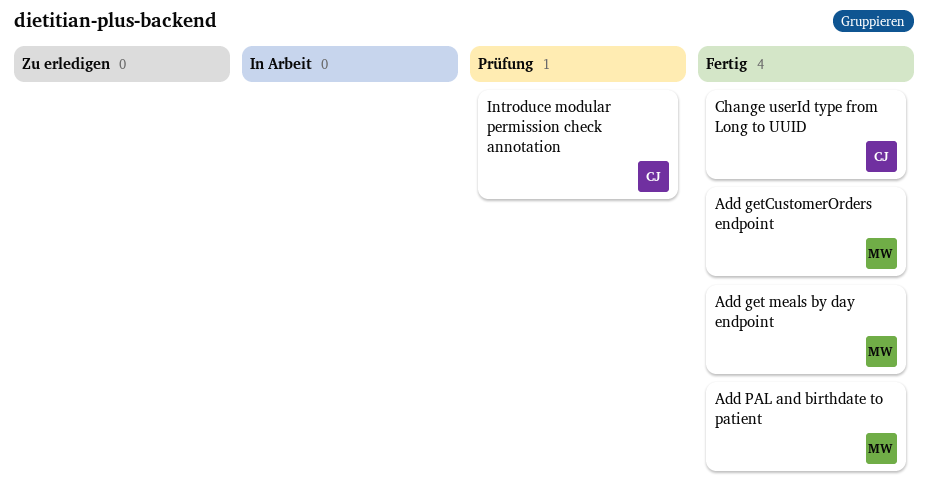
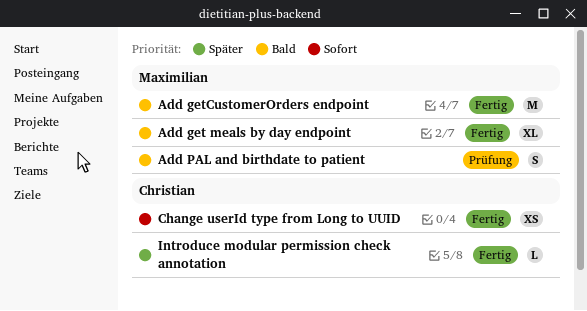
Add PAL and birthdate to patient, status: Fertig -> Prüfung
Introduce modular permission check annotation, status: Prüfung -> Fertig

